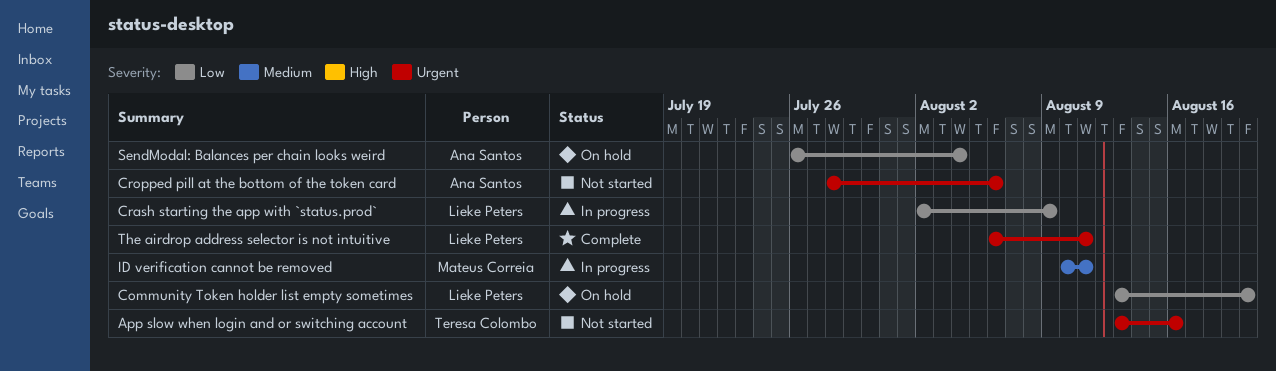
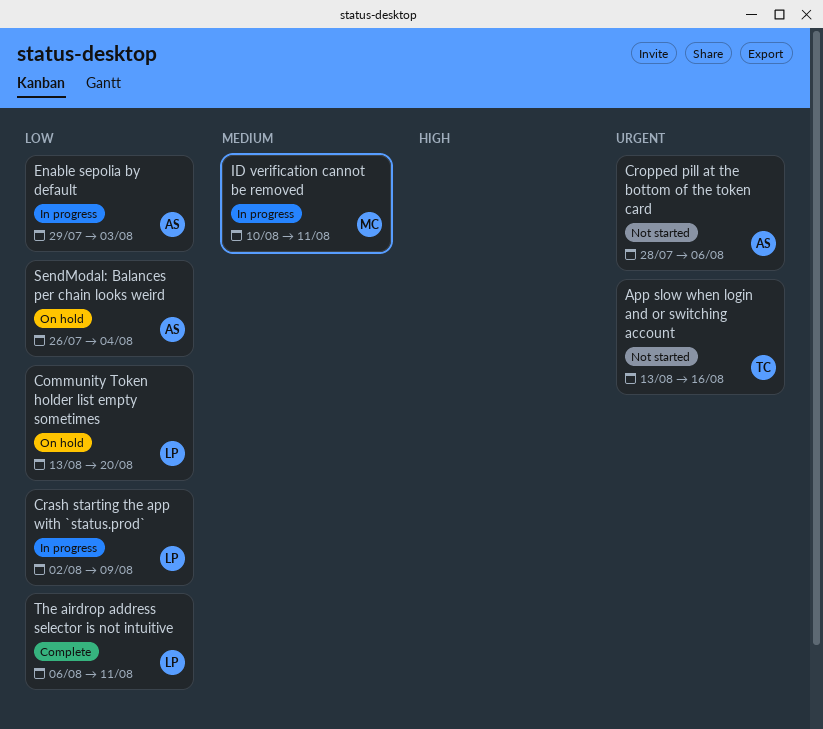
Enable sepolia by default: none -> present
The airdrop address selector is not intuitive, priority: Urgent -> Low

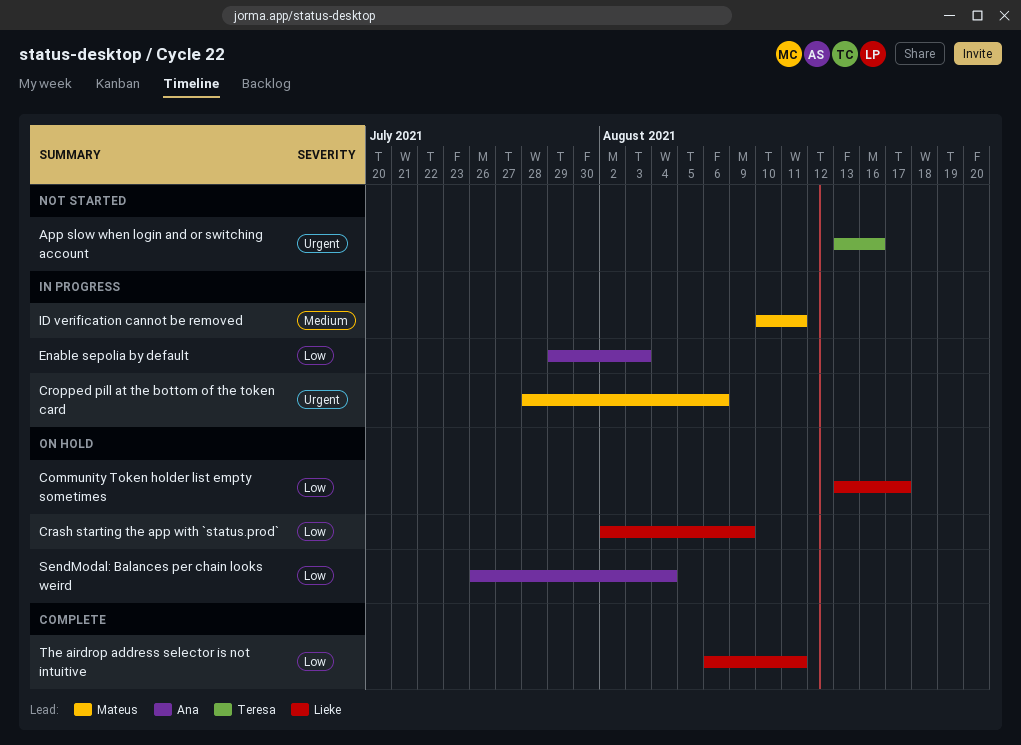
Community Token holder list empty sometimes, due: Aug 20 -> Aug 17
Crash starting the app with `status.prod`, status: In progress -> On hold
Cropped pill at the bottom of the token card, status: Not started -> In progress
Cropped pill at the bottom of the token card, owner: Ana -> Mateus

